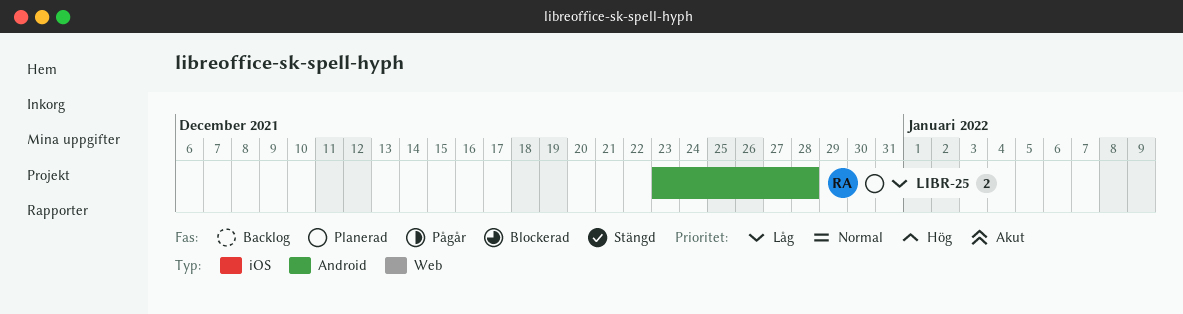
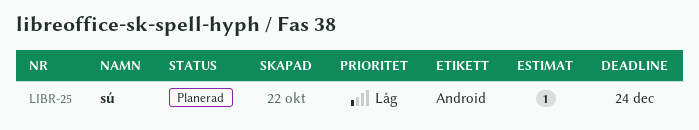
LIBR-25, estimate: 2 -> 1
LIBR-25, due: Dec 28 -> Dec 24

